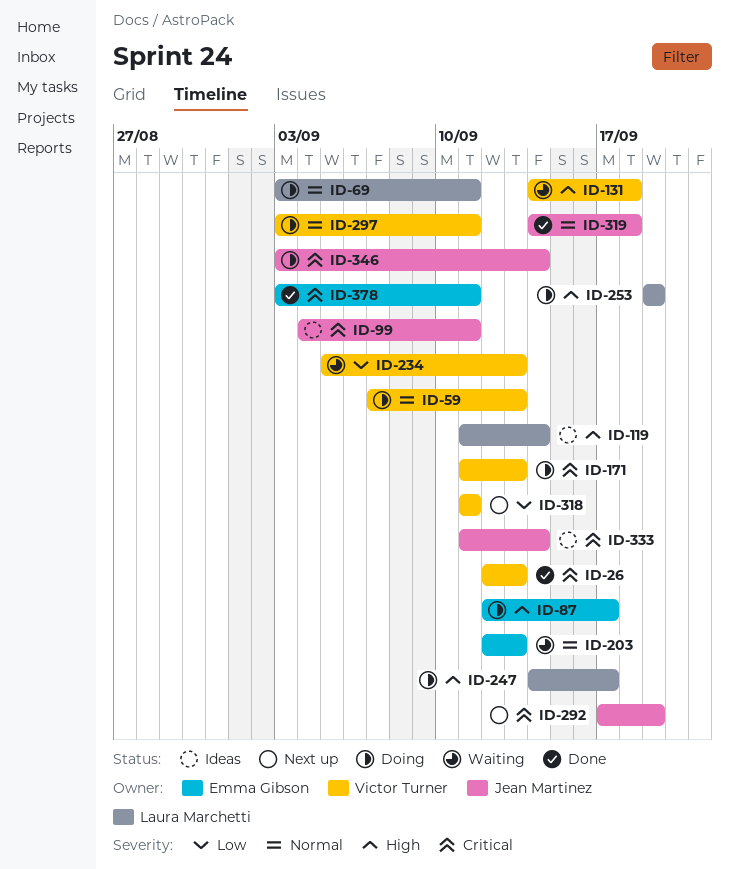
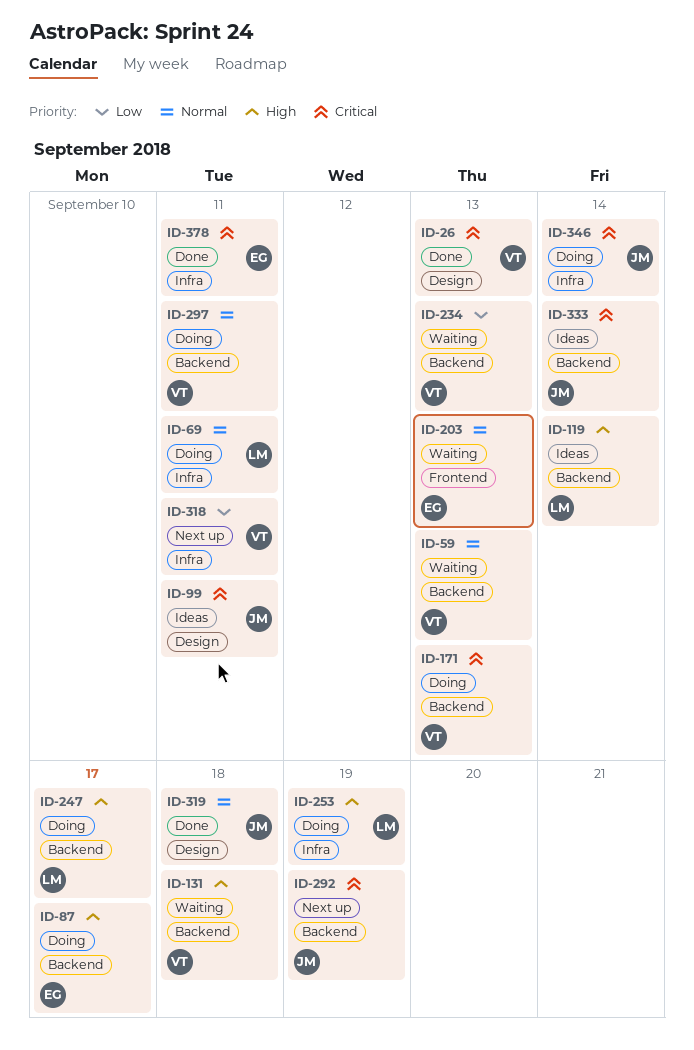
ID-59, status: Doing -> Waiting

